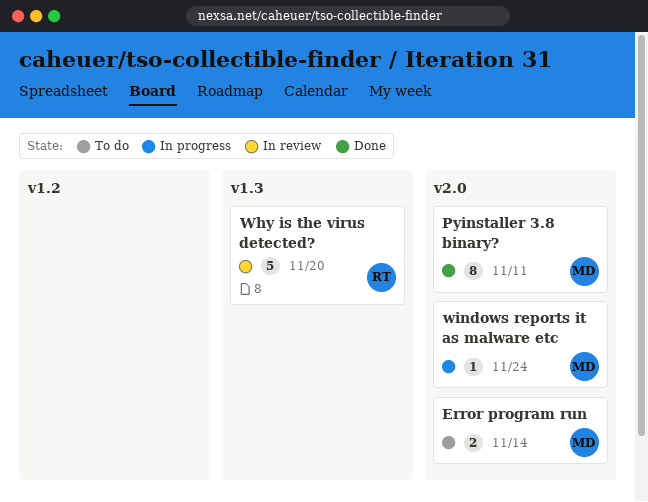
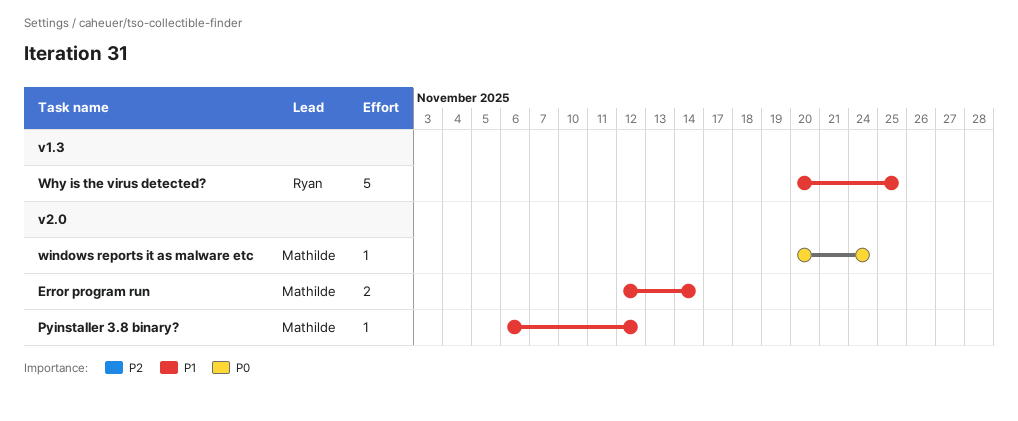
Pyinstaller 3.8 binary?, estimate: 8 -> 1
Pyinstaller 3.8 binary?, due: Nov 11 -> Nov 12
Why is the virus detected?, due: Nov 20 -> Nov 25

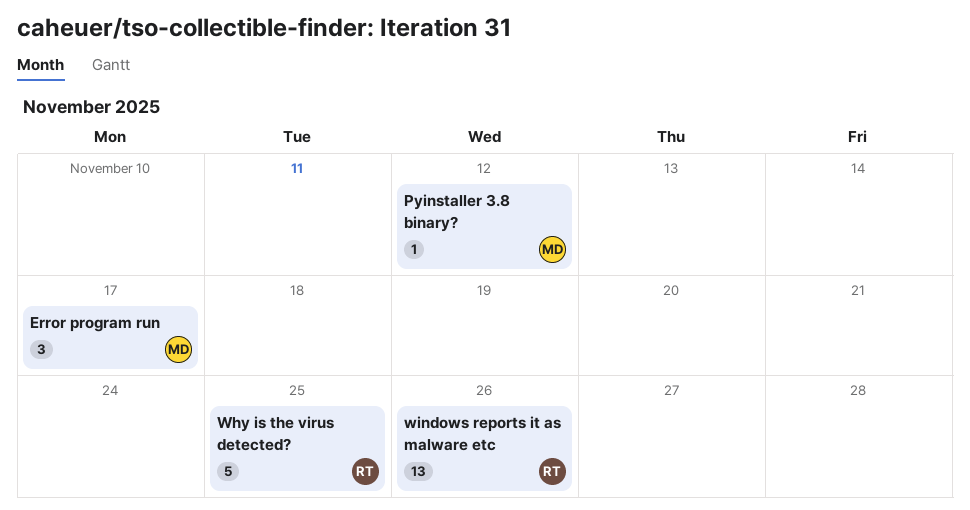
Error program run, estimate: 2 -> 3
Error program run, due: Nov 14 -> Nov 17
windows reports it as malware etc, owner: Mathilde -> Ryan
windows reports it as malware etc, estimate: 1 -> 13
windows reports it as malware etc, due: Nov 24 -> Nov 26

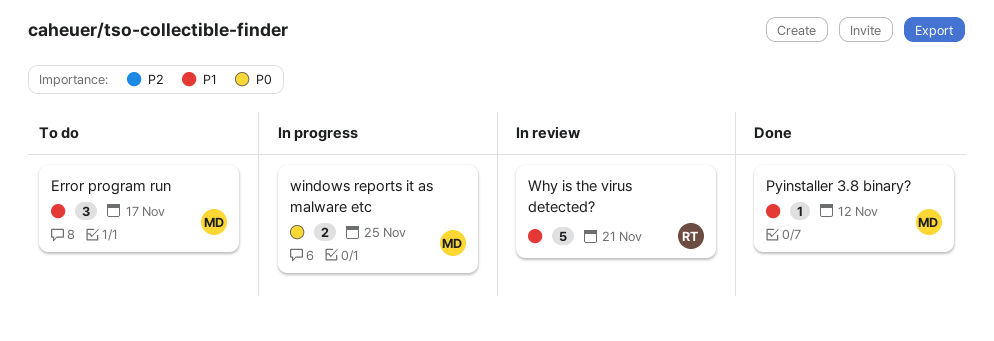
Why is the virus detected?, due: Nov 25 -> Nov 21
windows reports it as malware etc, owner: RT -> MD
windows reports it as malware etc, estimate: 13 -> 2
windows reports it as malware etc, due: Nov 26 -> Nov 25

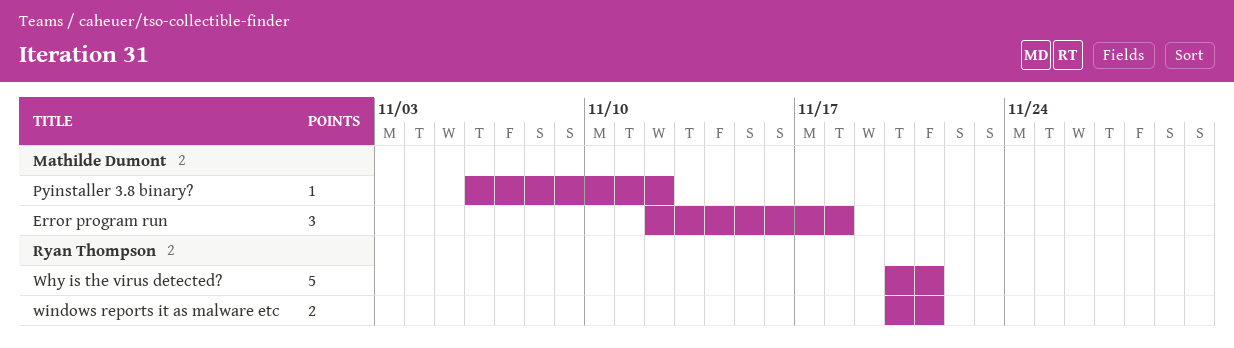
Error program run, due: Nov 17 -> Nov 18
windows reports it as malware etc, owner: Mathilde Dumont -> Ryan Thompson
windows reports it as malware etc, due: Nov 25 -> Nov 21

